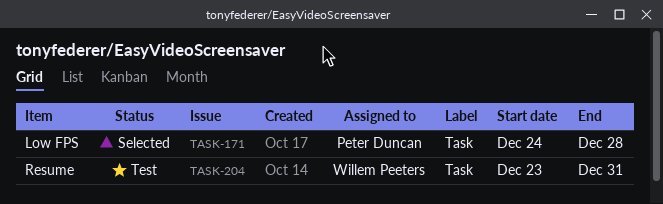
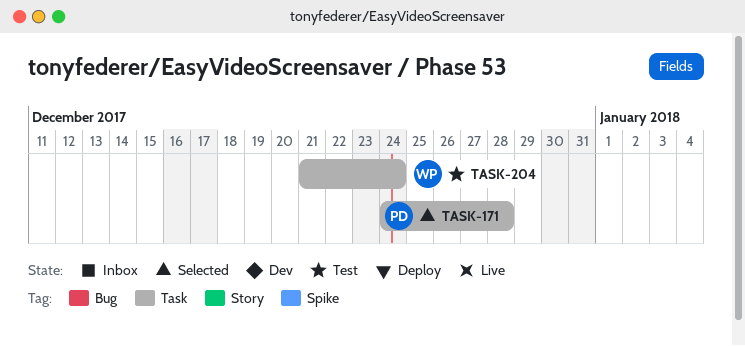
TASK-204, start: Dec 23 -> Dec 21
TASK-204, due: Dec 31 -> Dec 24

